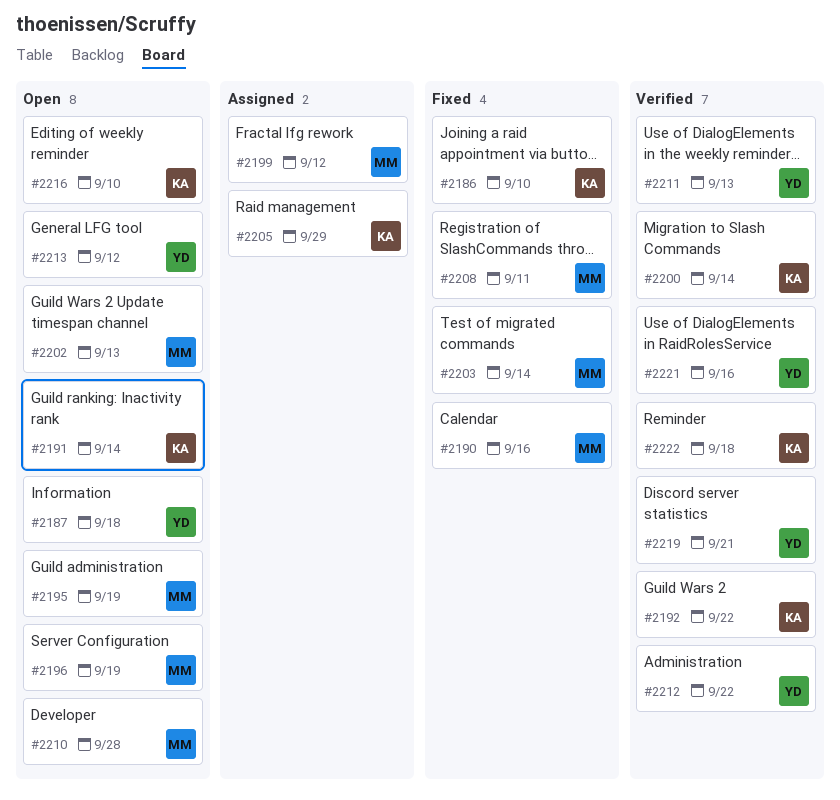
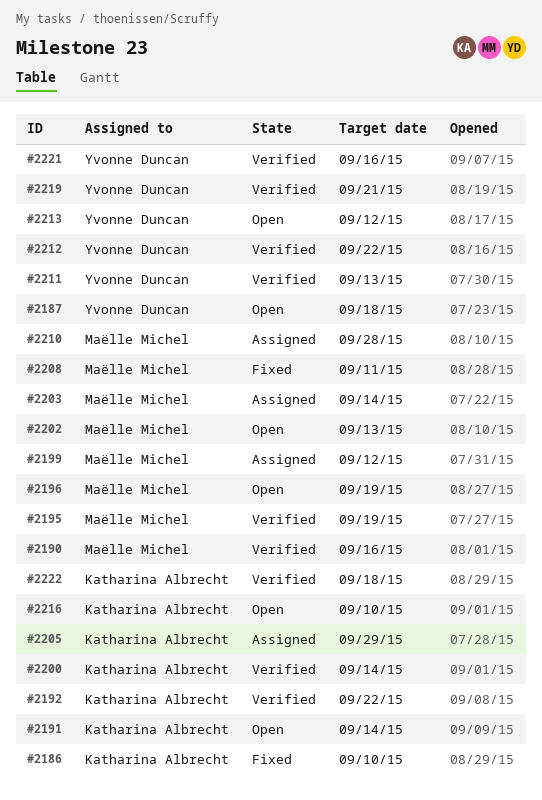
#2190, status: Fixed -> Verified
#2195, status: Open -> Verified
#2203, status: Fixed -> Assigned
#2210, status: Open -> Assigned

